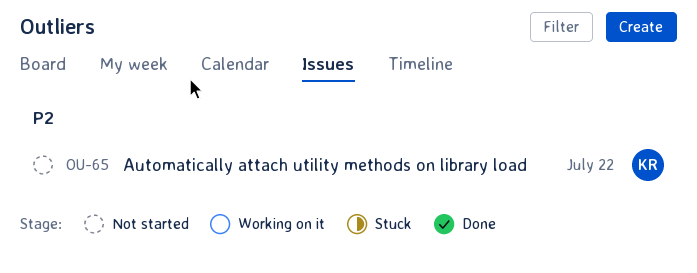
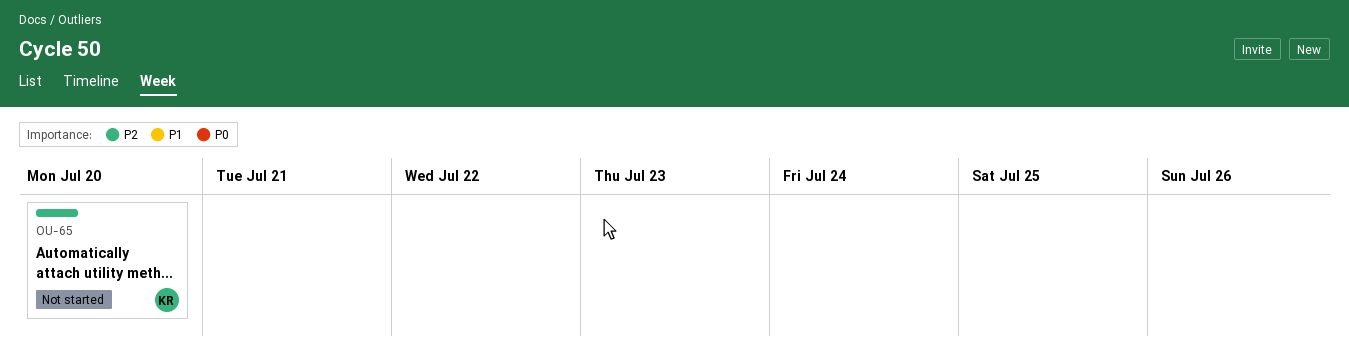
OU-65, due: Jul 22 -> Jul 20

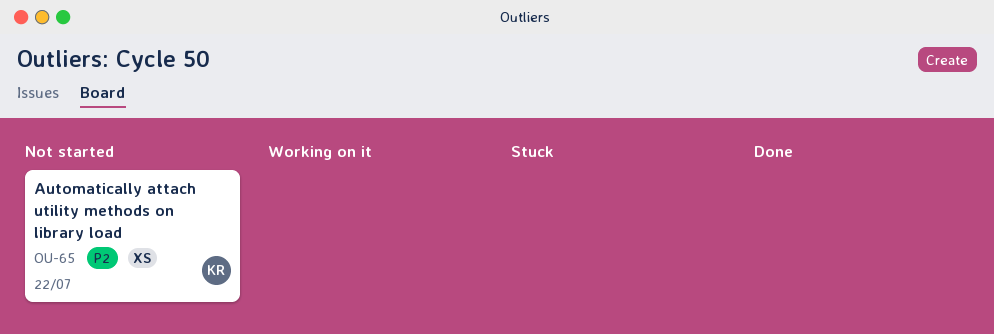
OU-65, due: Jul 20 -> Jul 22

